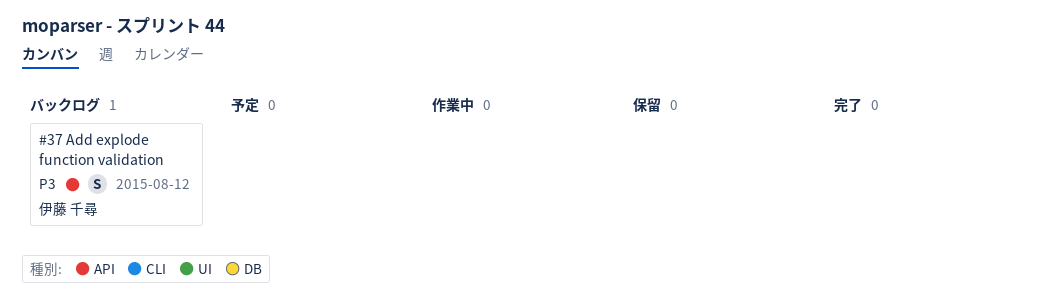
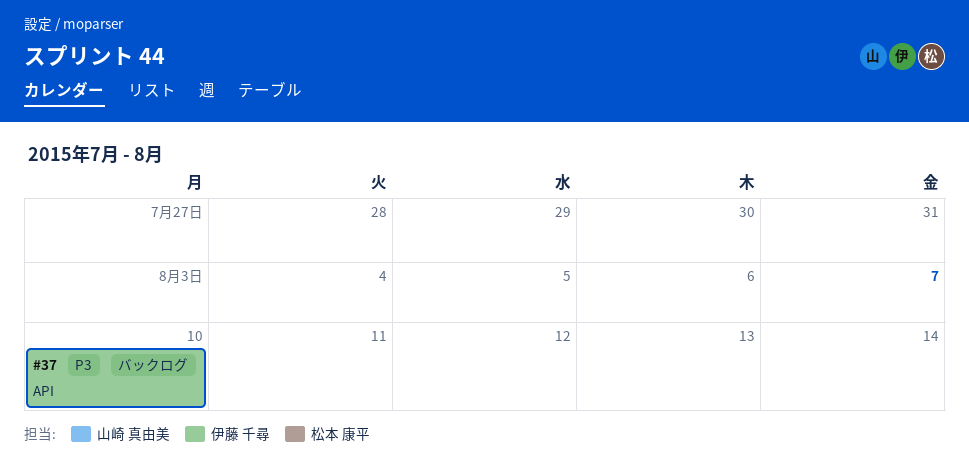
#37, due: Aug 12 -> Aug 10

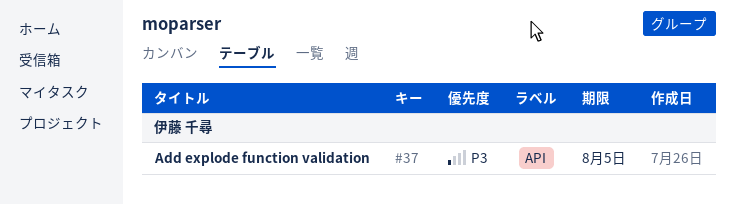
#37, due: Aug 10 -> Aug 5

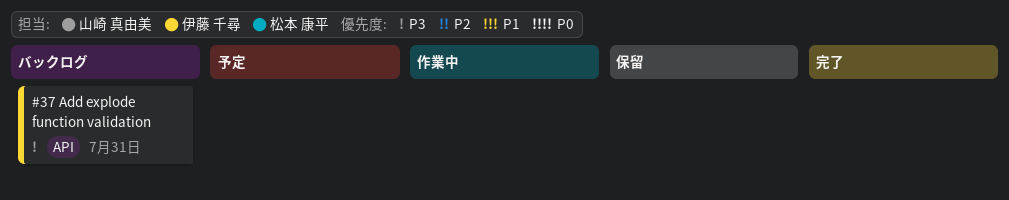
#37, due: Aug 5 -> Jul 31

